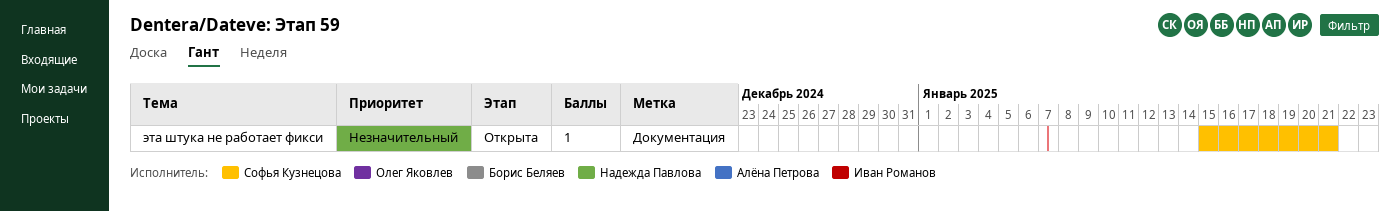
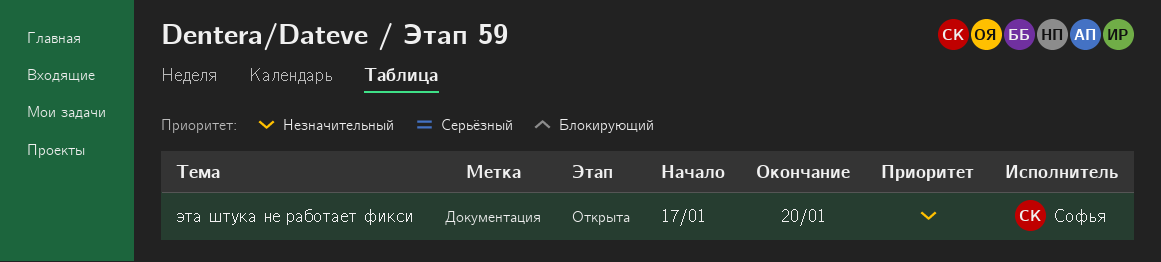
эта штука не работает фикси, start: Jan 15 -> Jan 17
эта штука не работает фикси, due: Jan 21 -> Jan 20

